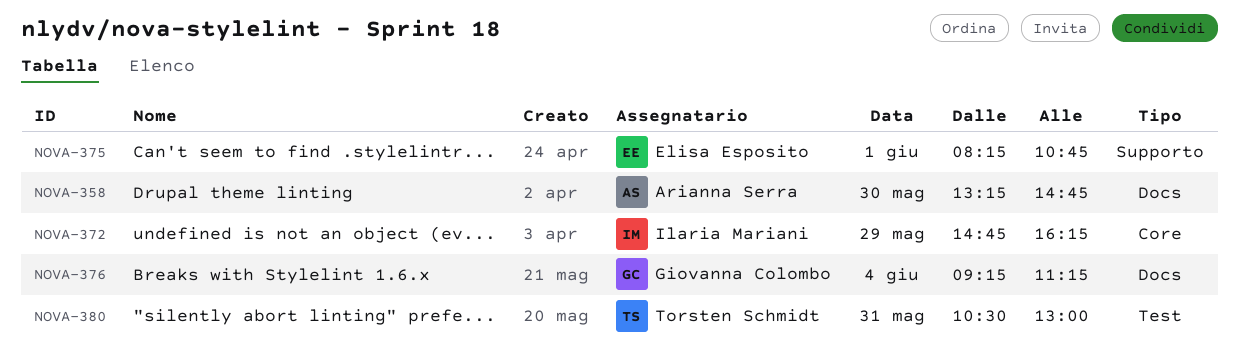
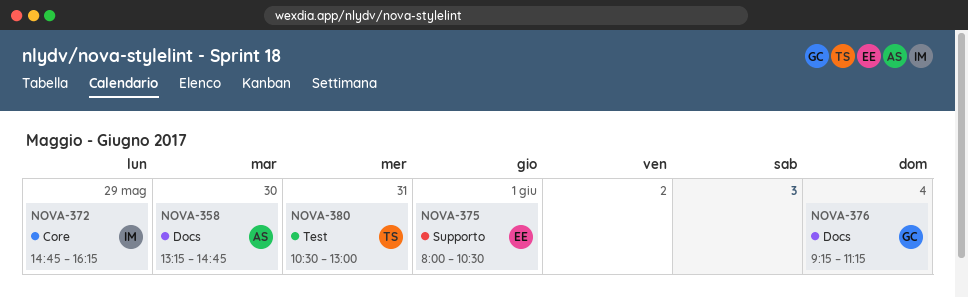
NOVA-375, begins: 08:15 -> 08:00
NOVA-375, ends: 10:45 -> 10:30

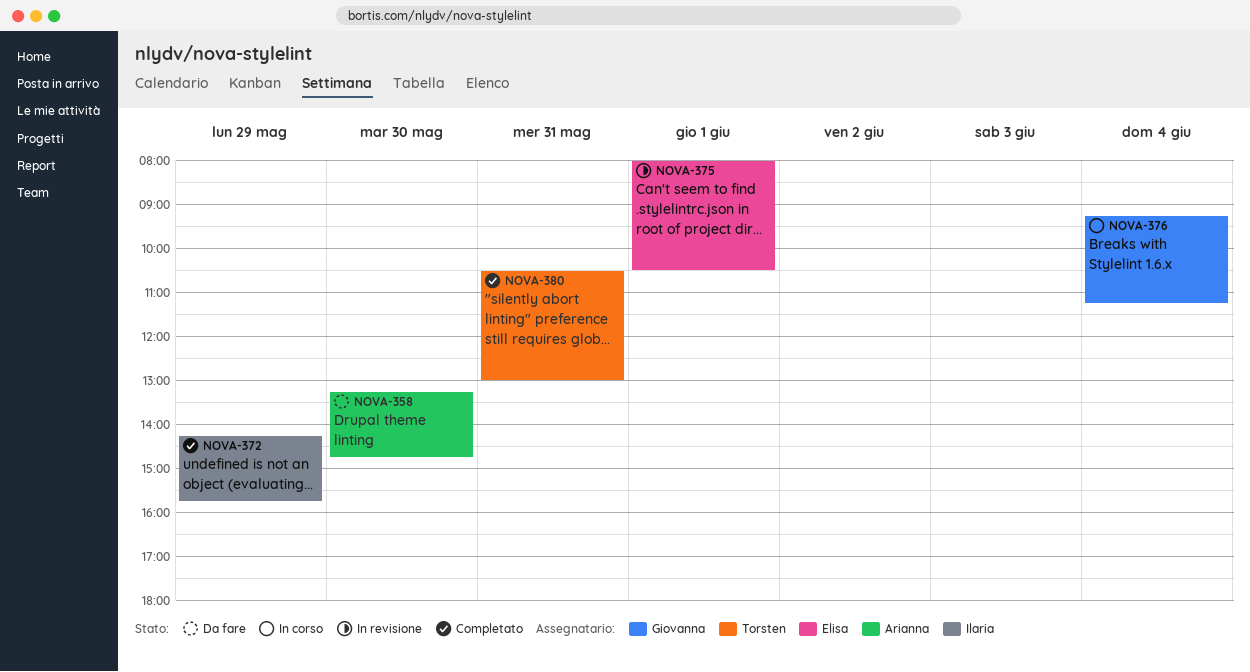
NOVA-372, begins: 14:45 -> 14:15
NOVA-372, ends: 16:15 -> 15:45

